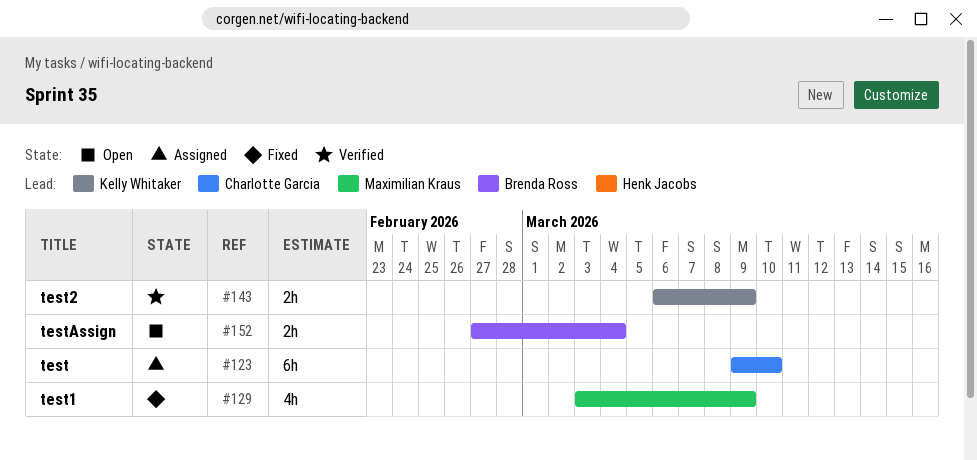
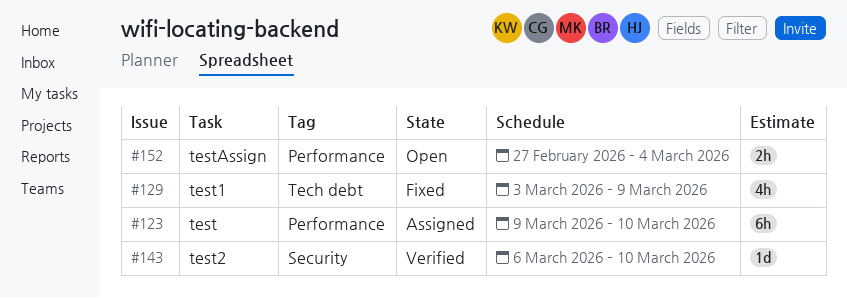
#143, estimate: 2h -> 1d
#143, due: Mar 9 -> Mar 10

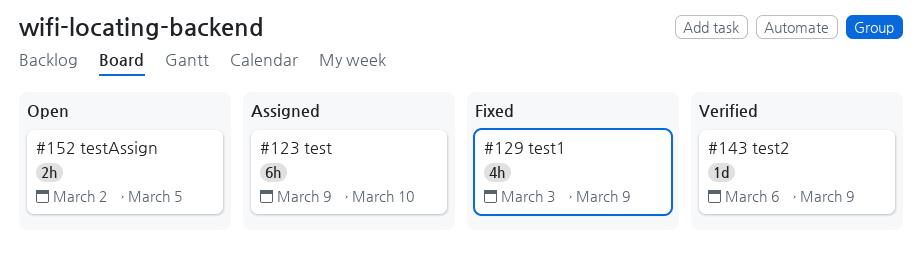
#143, due: Mar 10 -> Mar 9
#152, start: Feb 27 -> Mar 2
#152, due: Mar 4 -> Mar 5

